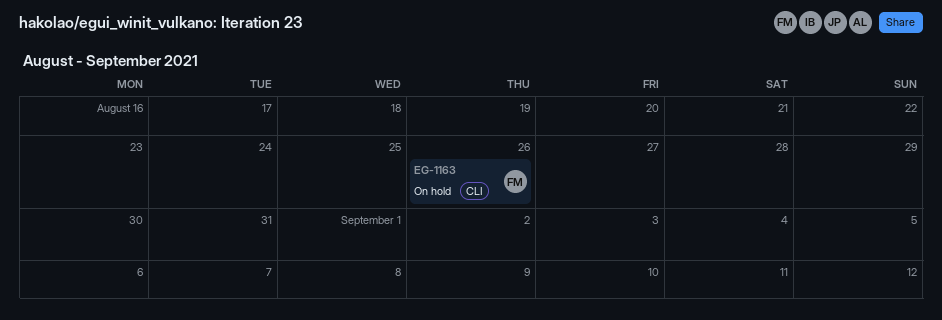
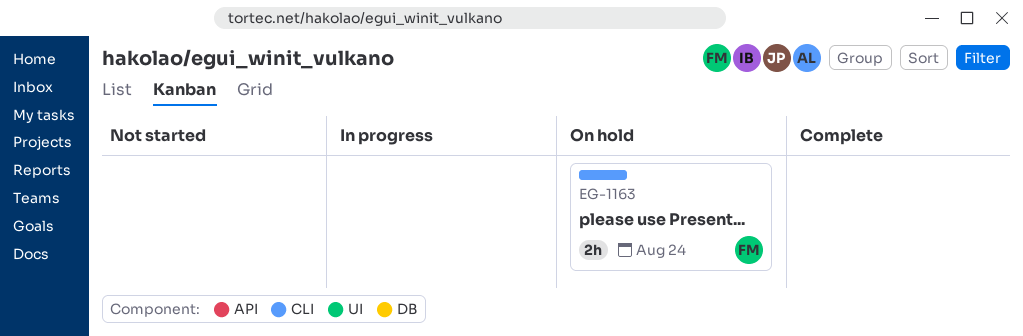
EG-1163, due: Aug 26 -> Aug 24

